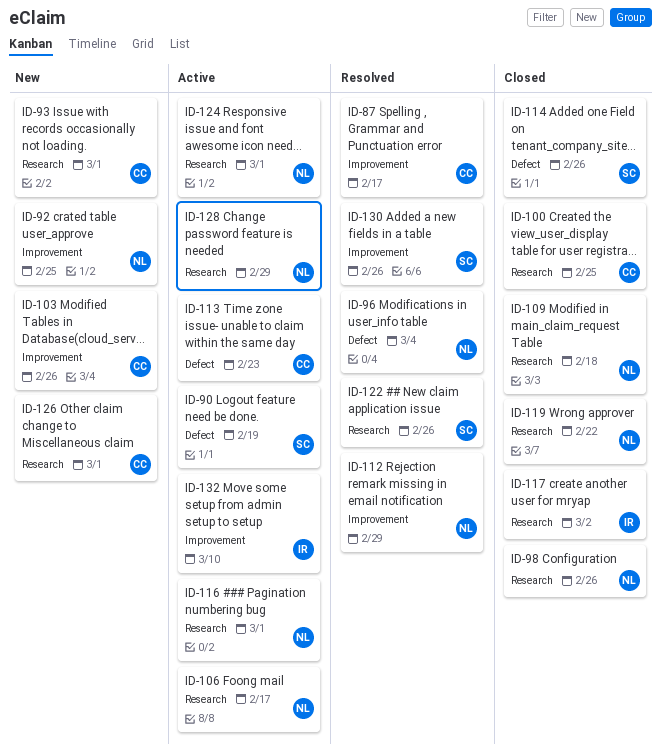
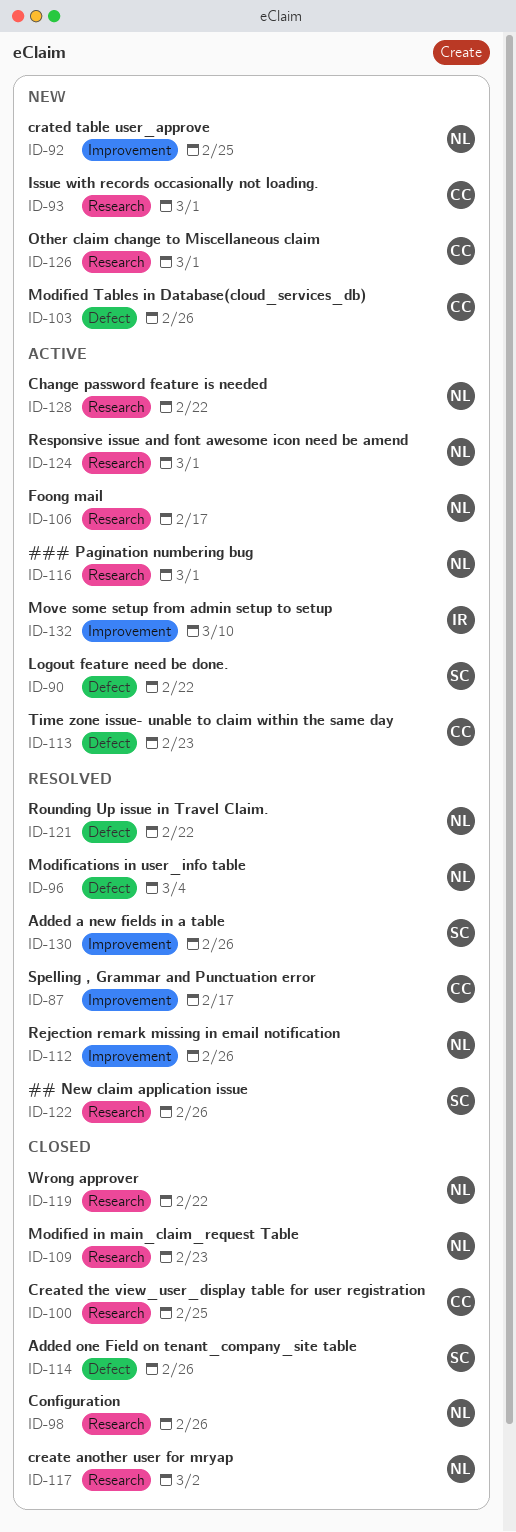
ID-90, due: Feb 19 -> Feb 22
ID-103, label: Improvement -> Defect
ID-109, due: Feb 18 -> Feb 23
ID-112, due: Feb 29 -> Feb 26
ID-117, owner: IR -> NL
ID-121: none -> present
ID-128, due: Feb 29 -> Feb 22

